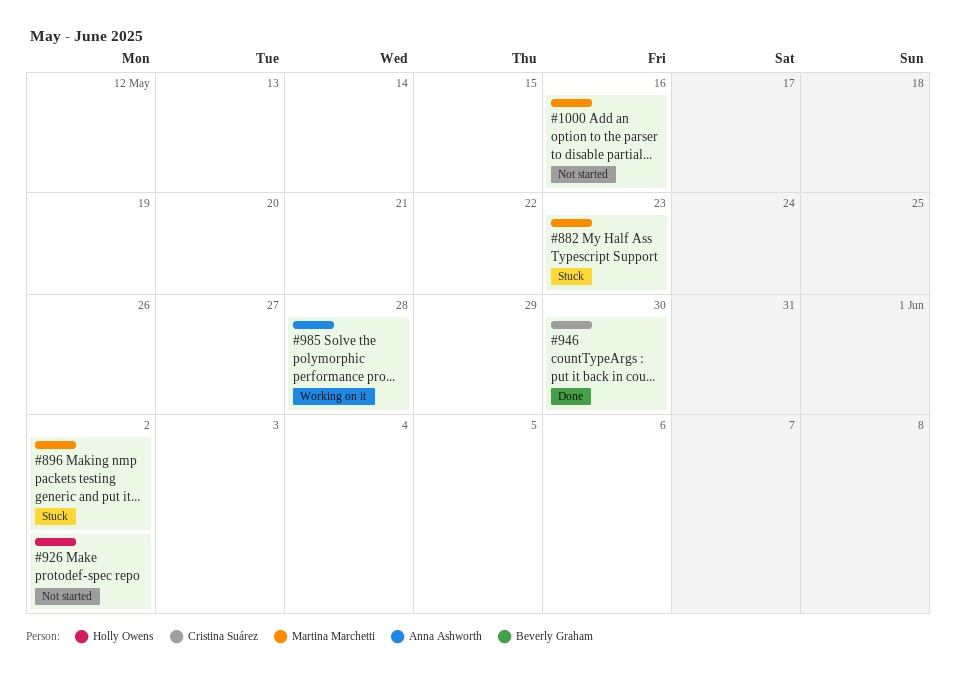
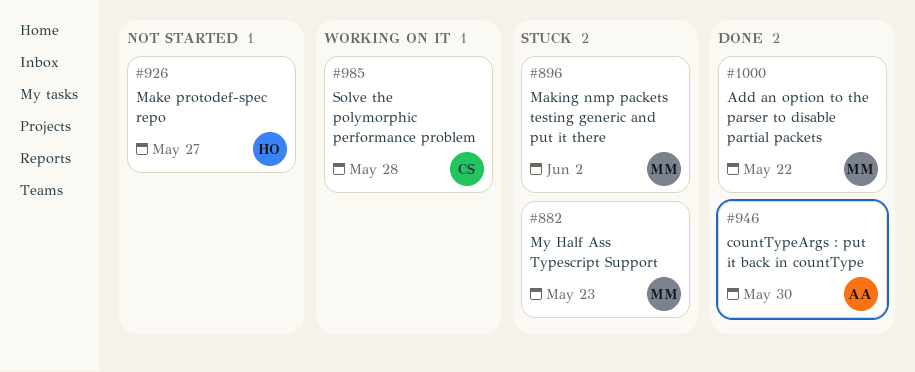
#926, due: Jun 2 -> May 27
#946, owner: Cristina Suárez -> Anna Ashworth
#985, owner: Anna Ashworth -> Cristina Suárez
#1000, status: Not started -> Done
#1000, due: May 16 -> May 22

